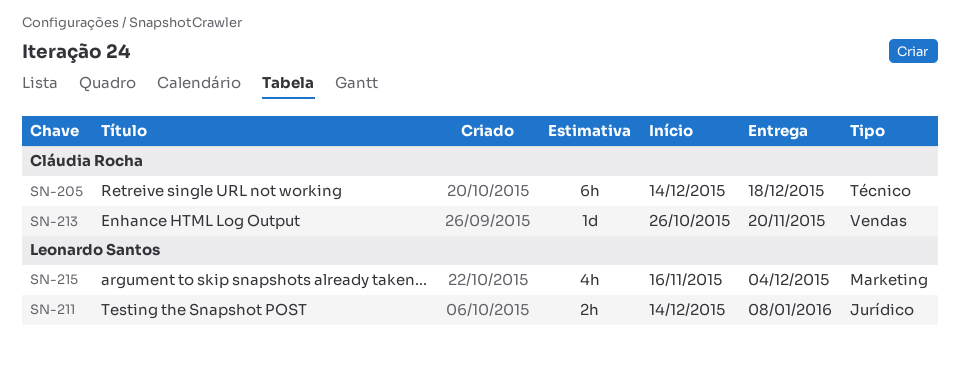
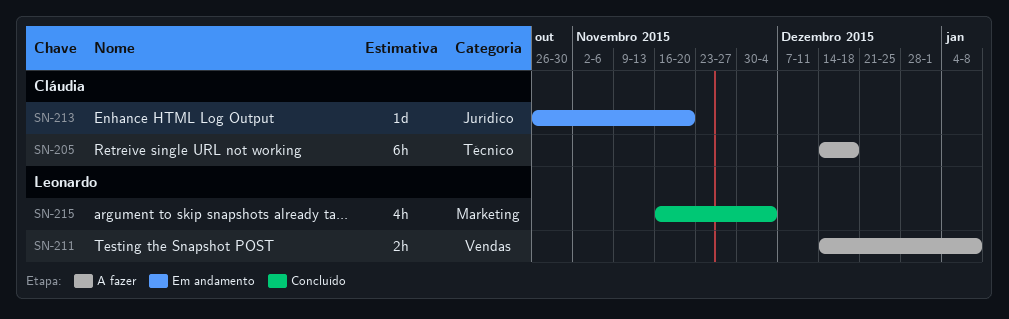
SN-211, label: Jurídico -> Vendas
SN-213, label: Vendas -> Jurídico

